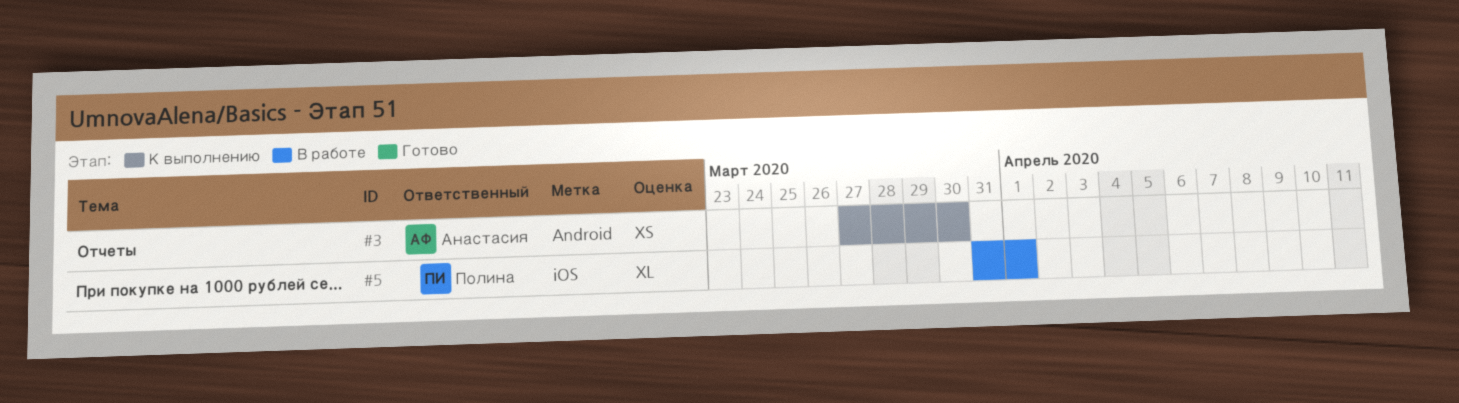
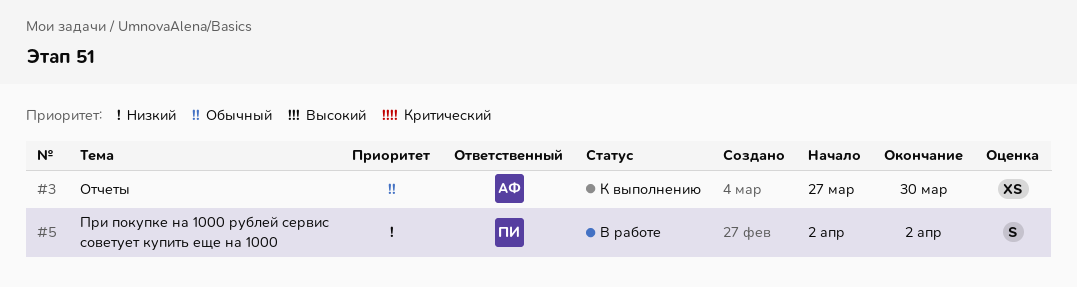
#5, estimate: XL -> S
#5, start: Mar 31 -> Apr 2
#5, due: Apr 1 -> Apr 2

